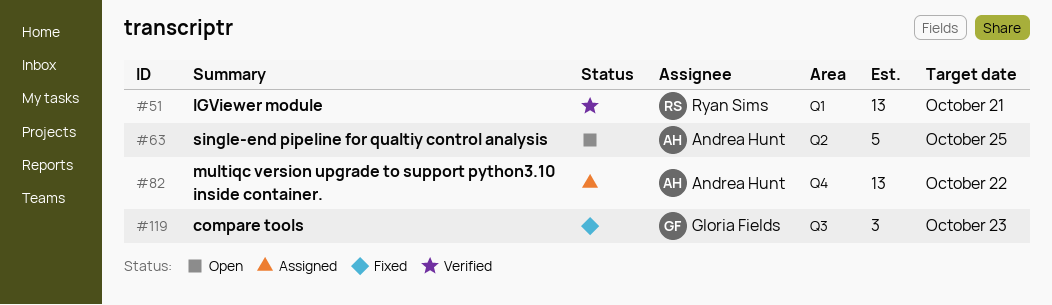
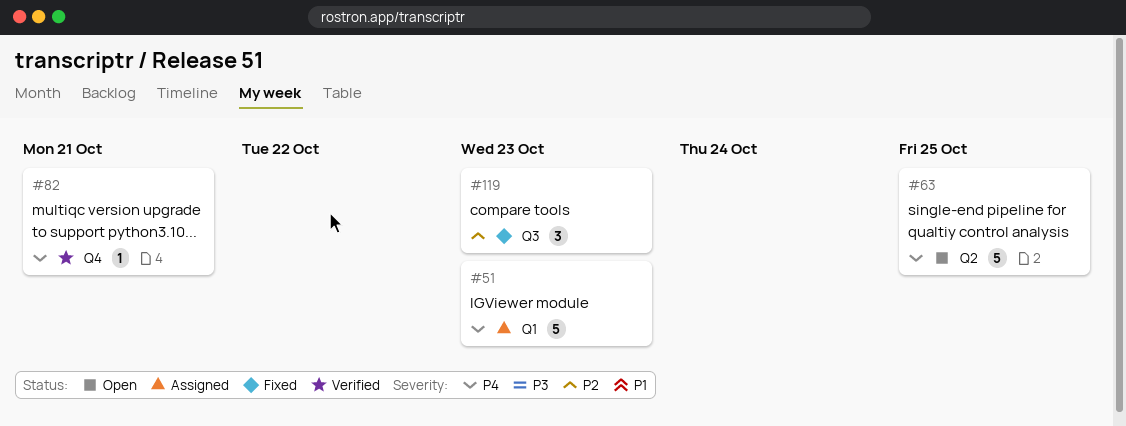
#51, status: Verified -> Assigned
#51, estimate: 13 -> 5
#51, due: Oct 21 -> Oct 23
#82, status: Assigned -> Verified
#82, estimate: 13 -> 1
#82, due: Oct 22 -> Oct 21

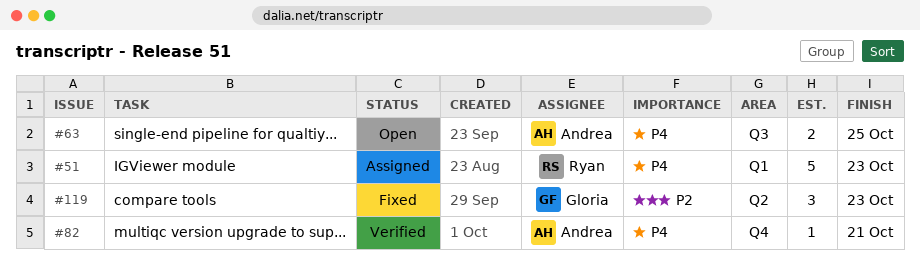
#63, label: Q2 -> Q3
#63, estimate: 5 -> 2
#119, label: Q3 -> Q2

